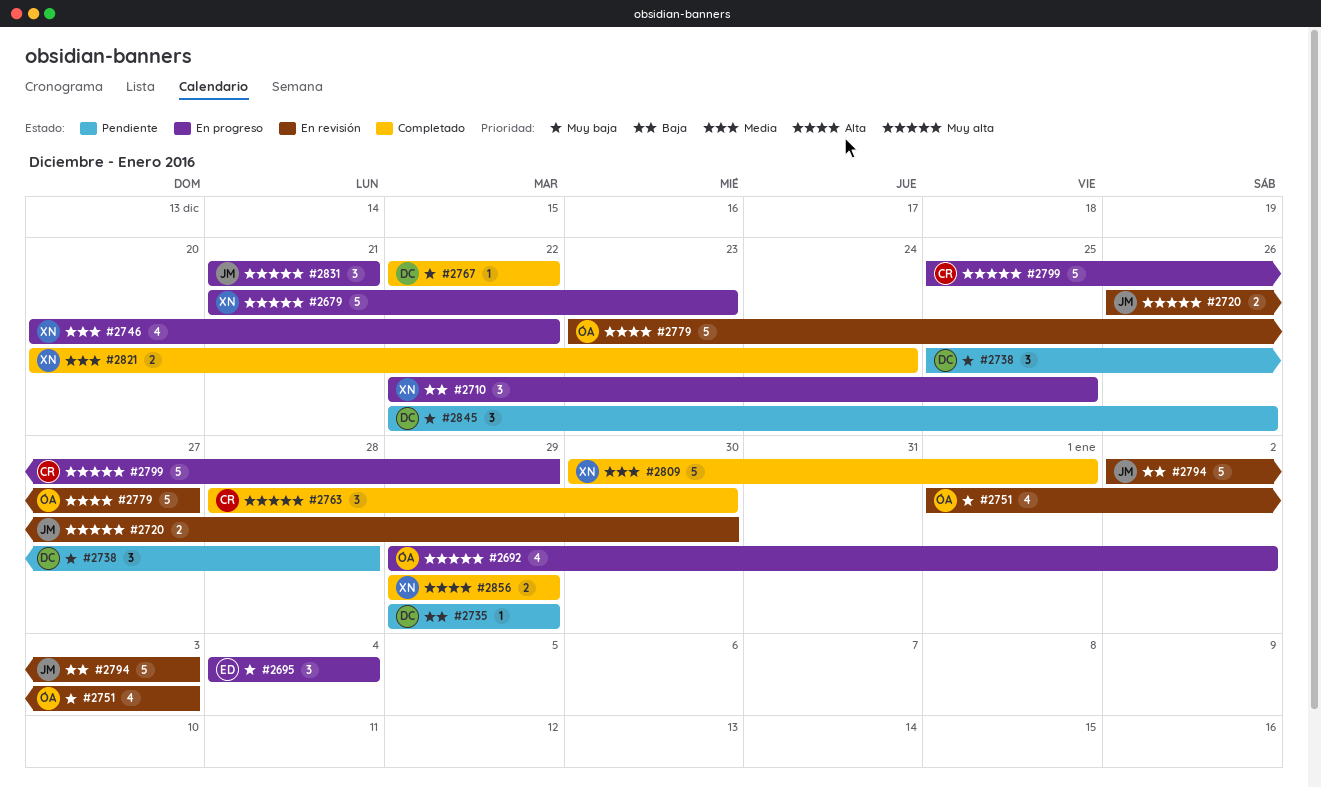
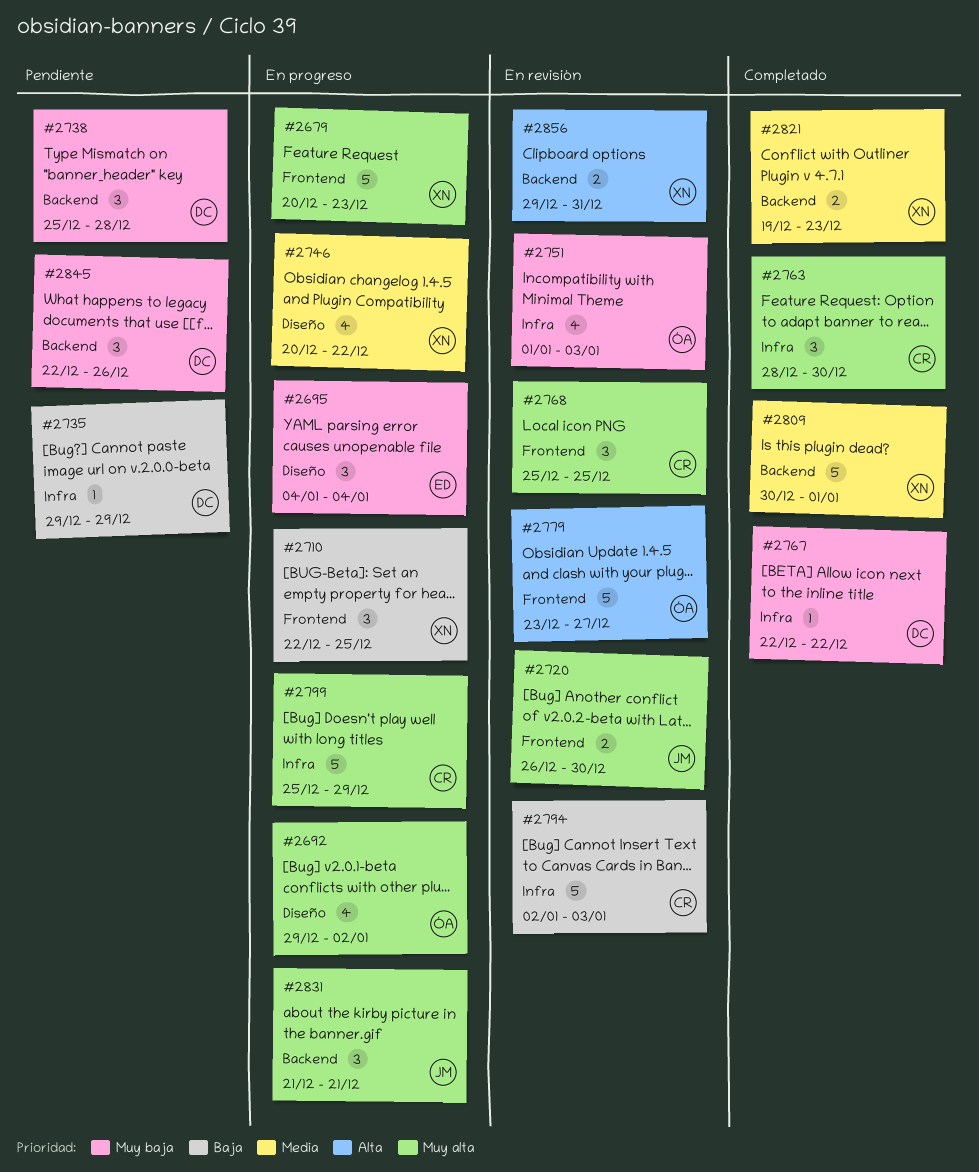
#2679, start: Dec 21 -> Dec 20
#2768: none -> present
#2794, owner: JM -> CR
#2821, start: Dec 20 -> Dec 19
#2821, due: Dec 24 -> Dec 23
#2856, status: Completado -> En revisión
#2856, due: Dec 29 -> Dec 31

